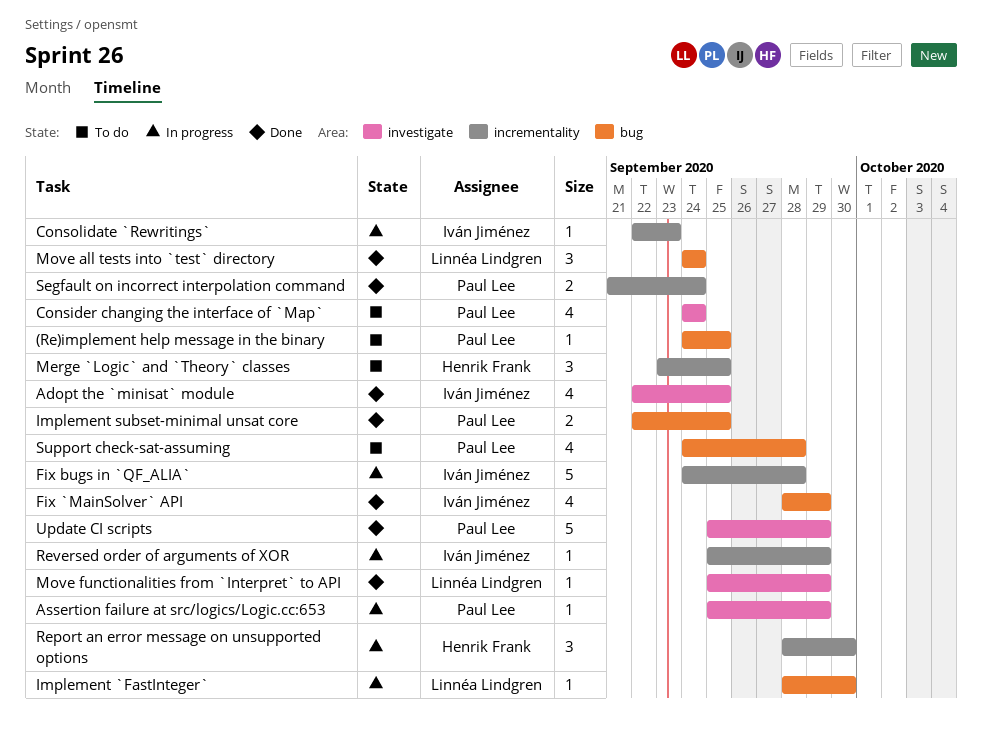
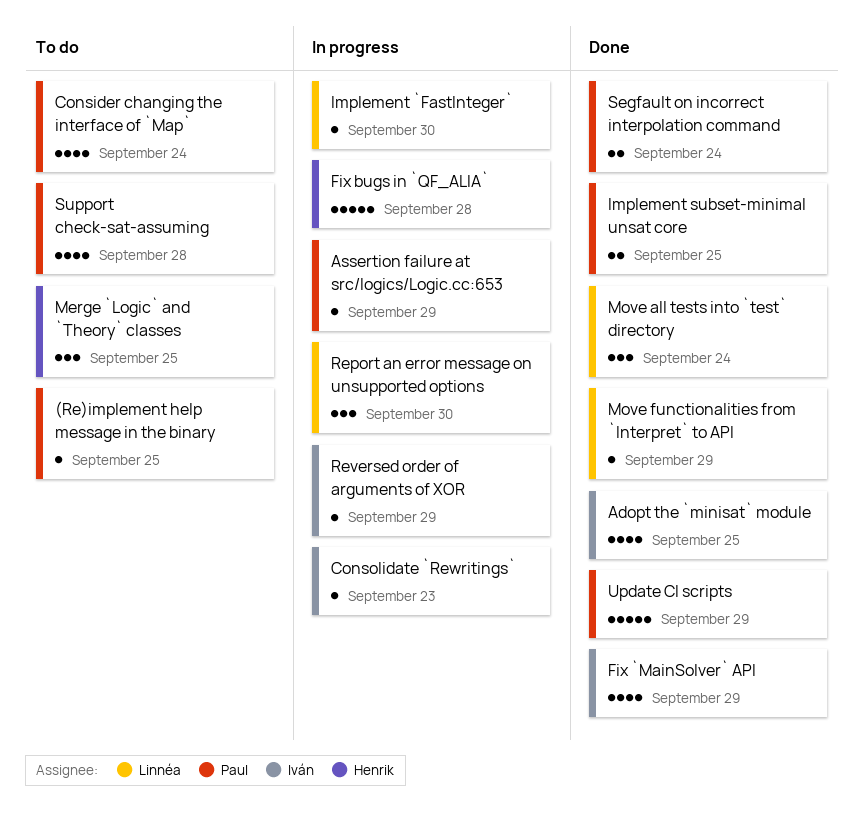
Fix bugs in `QF_ALIA`, owner: Iván Jiménez -> Henrik Frank
Report an error message on unsupported options, owner: Henrik Frank -> Linnéa Lindgren

